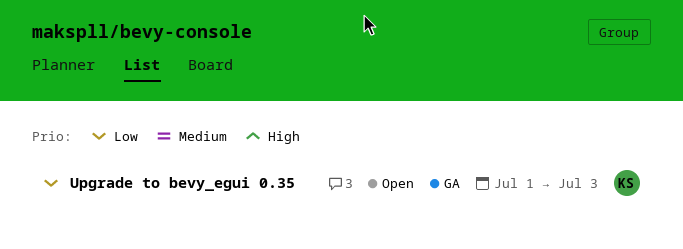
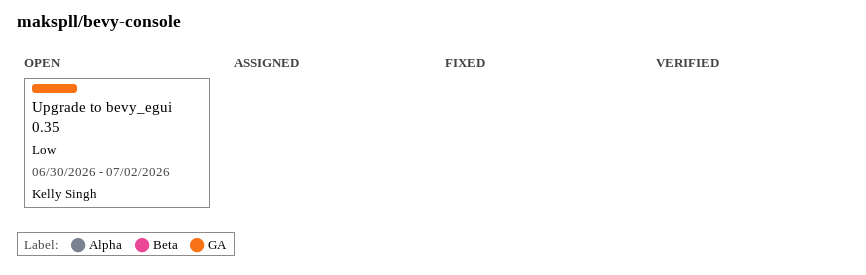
Upgrade to bevy_egui 0.35, start: Jul 1 -> Jun 30
Upgrade to bevy_egui 0.35, due: Jul 3 -> Jul 2

